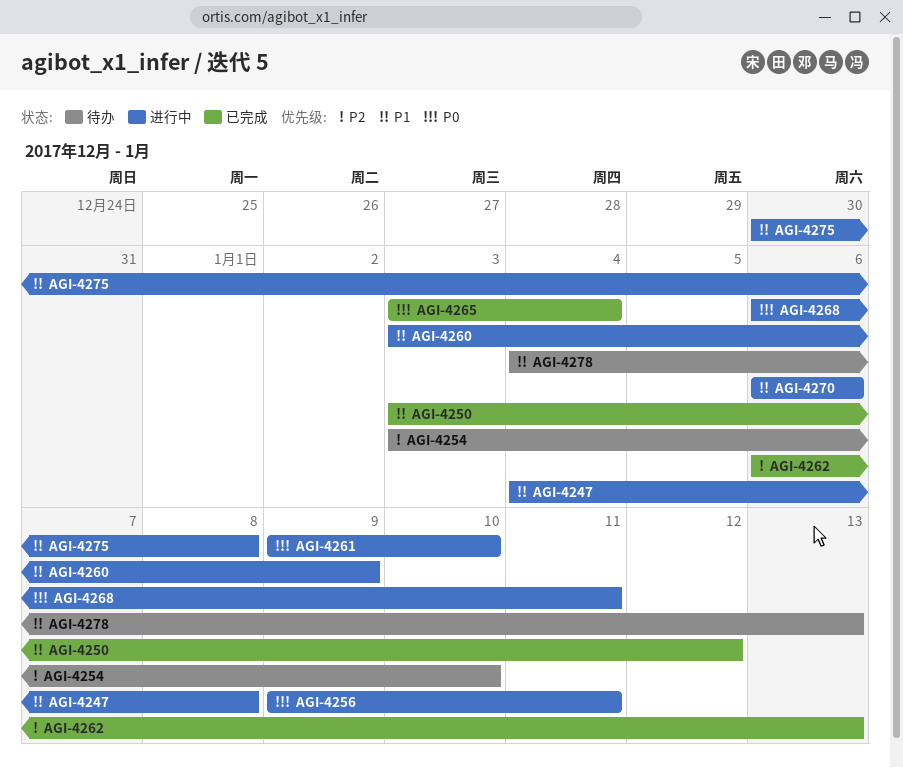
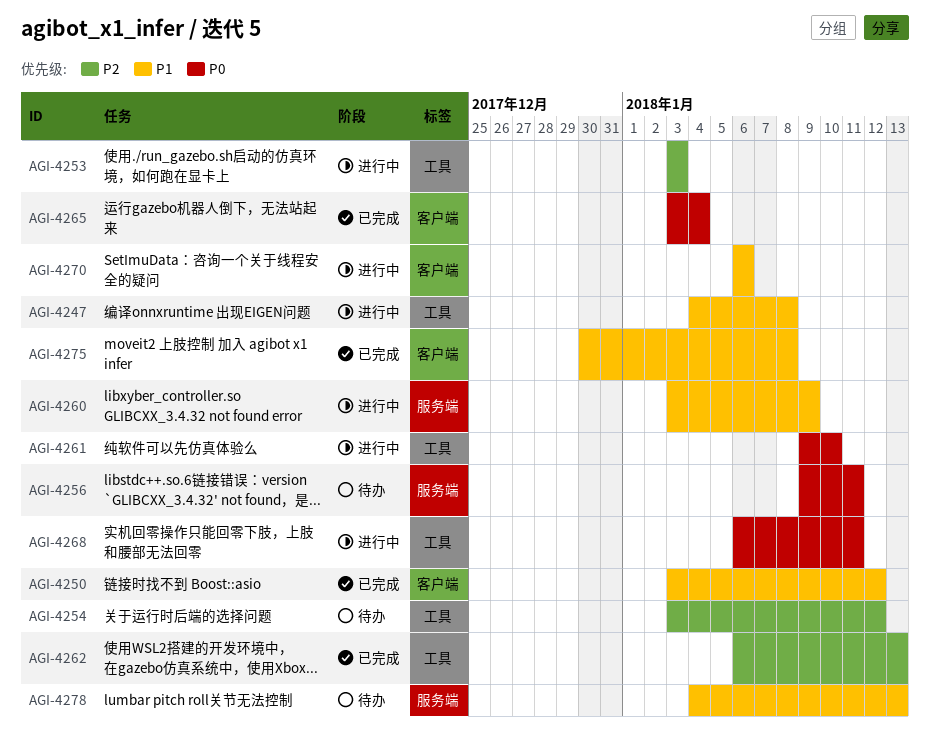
AGI-4253: none -> present
AGI-4254, due: Jan 10 -> Jan 12
AGI-4256, status: 进行中 -> 待办
AGI-4275, status: 进行中 -> 已完成

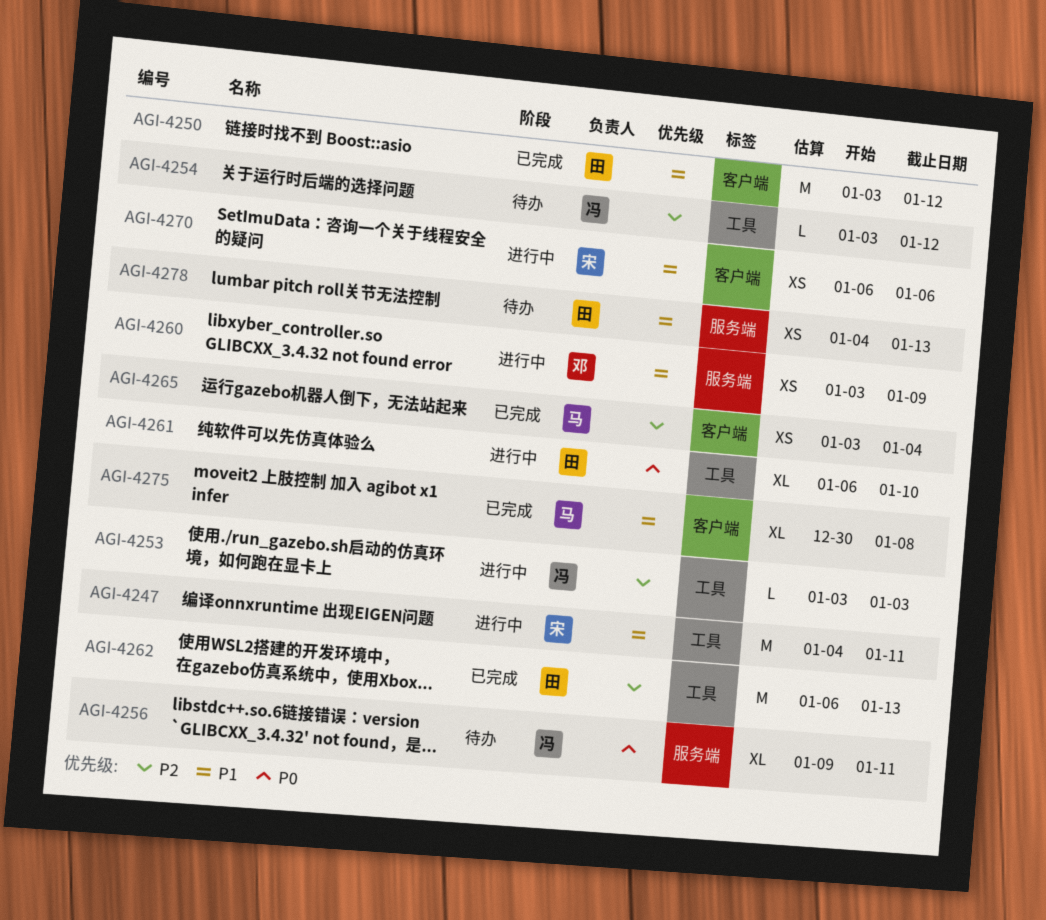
AGI-4247, due: Jan 8 -> Jan 11
AGI-4261, start: Jan 9 -> Jan 6
AGI-4265, priority: P0 -> P2
AGI-4268: present -> none

